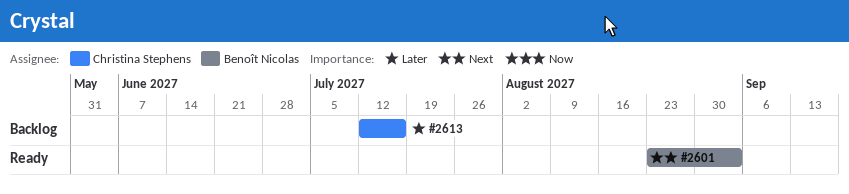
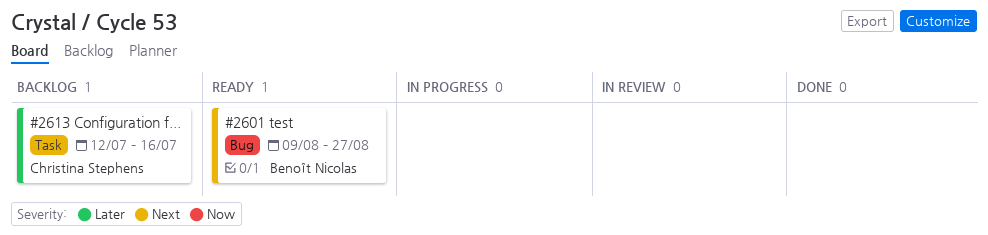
#2601, start: Aug 23 -> Aug 9
#2601, due: Sep 3 -> Aug 27

